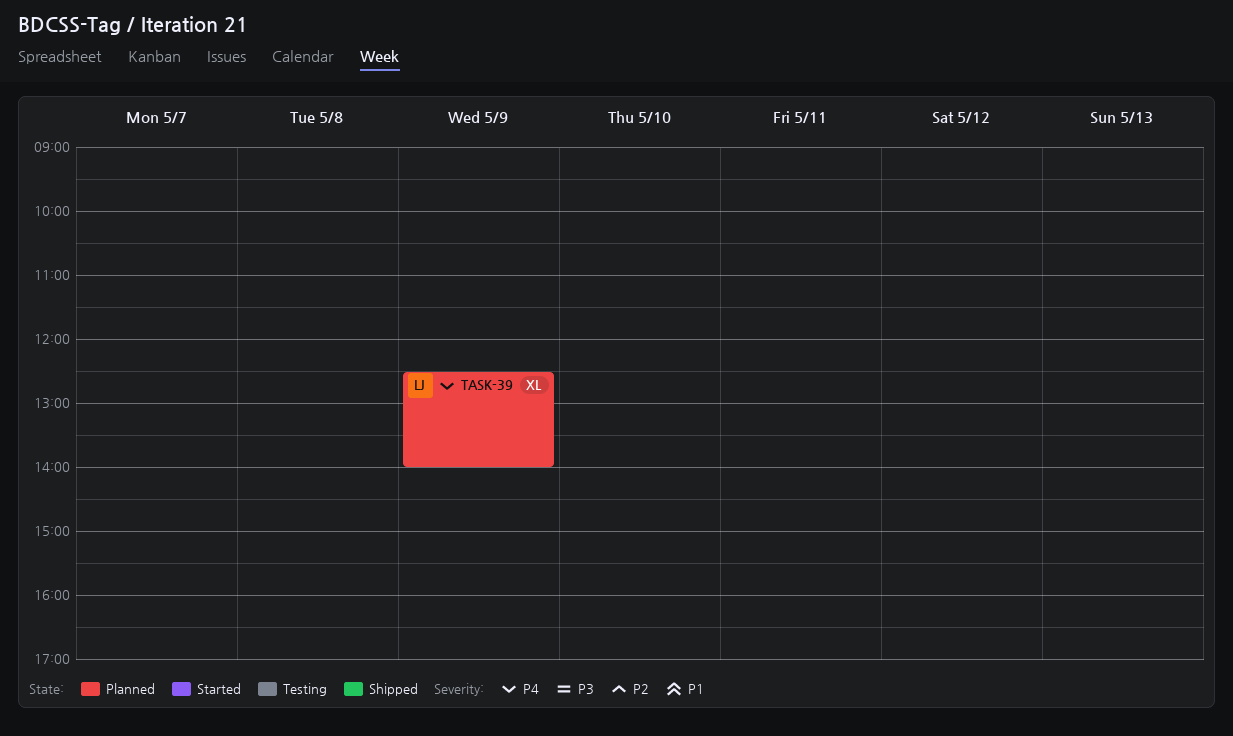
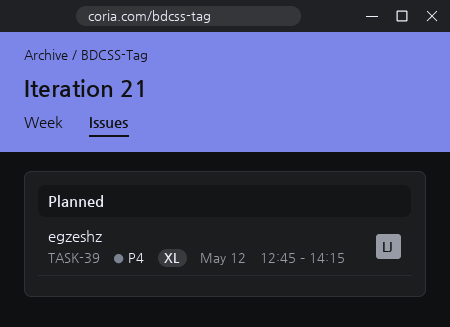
TASK-39, day: May 9 -> May 12
TASK-39, begins: 12:30 -> 12:45
TASK-39, ends: 14:00 -> 14:15

